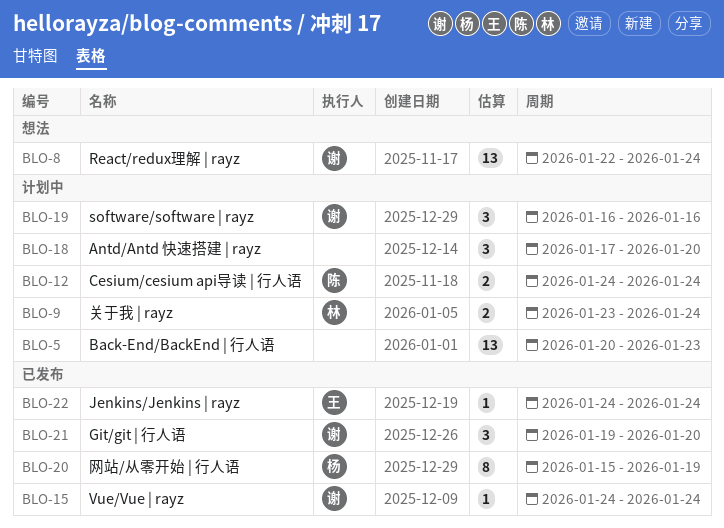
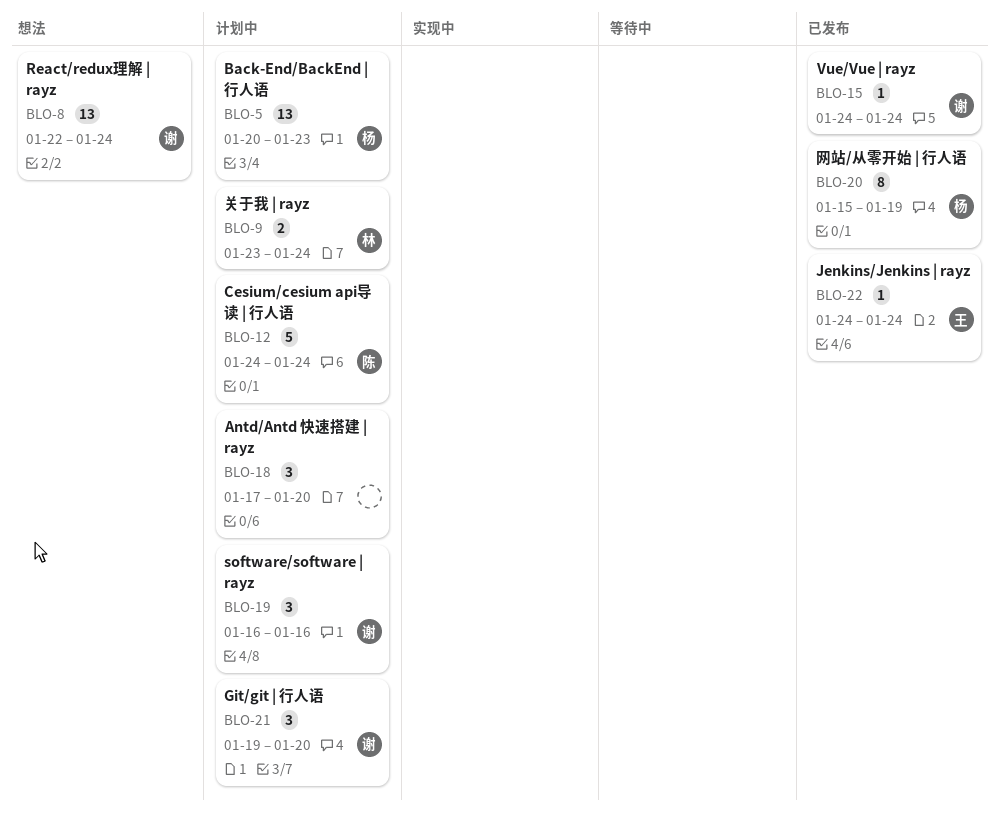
BLO-5, owner: none -> 杨
BLO-12, estimate: 2 -> 5
BLO-21, status: 已发布 -> 计划中

